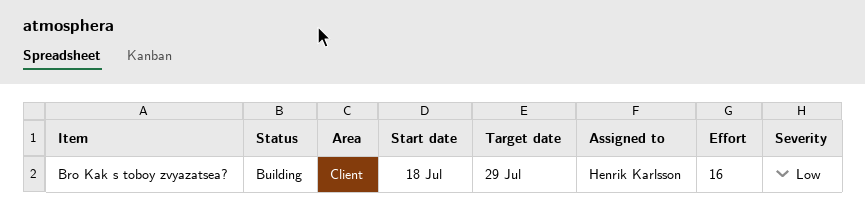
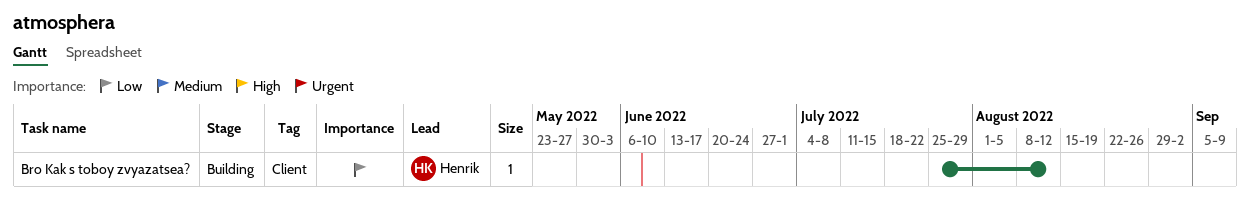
Bro Kak s toboy zvyazatsea?, estimate: 16 -> 1
Bro Kak s toboy zvyazatsea?, start: Jul 18 -> Jul 25
Bro Kak s toboy zvyazatsea?, due: Jul 29 -> Aug 12

